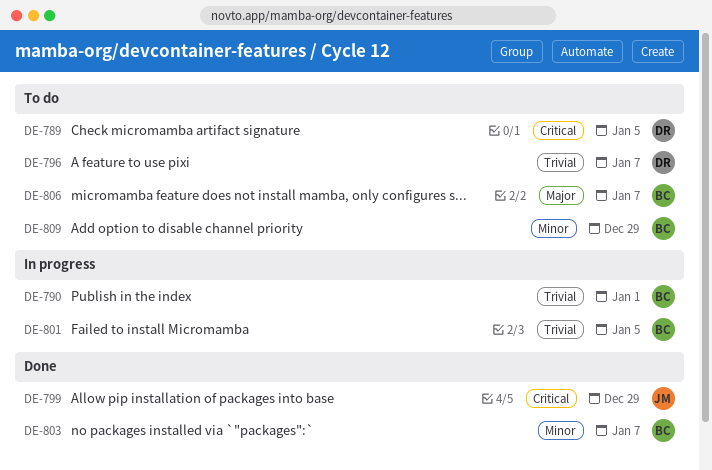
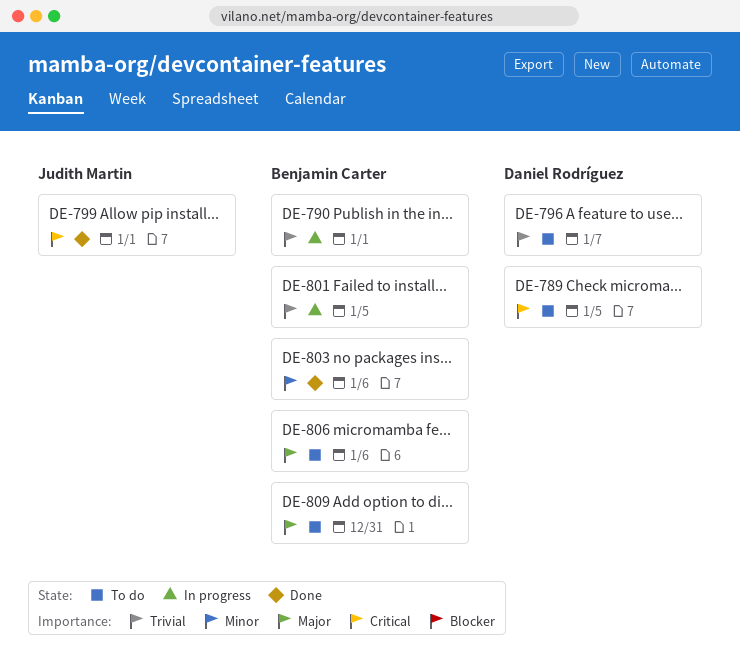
DE-799, due: Dec 29 -> Jan 1
DE-803, due: Jan 7 -> Jan 6
DE-806, due: Jan 7 -> Jan 6
DE-809, priority: Minor -> Major
DE-809, due: Dec 29 -> Dec 31

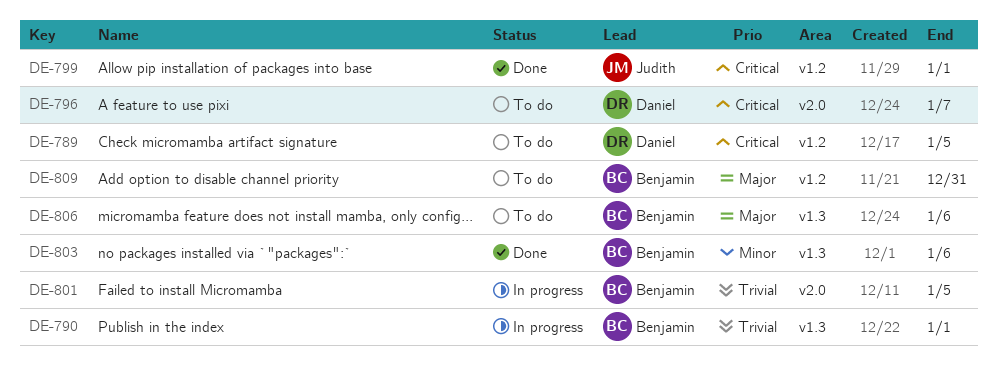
DE-796, priority: Trivial -> Critical

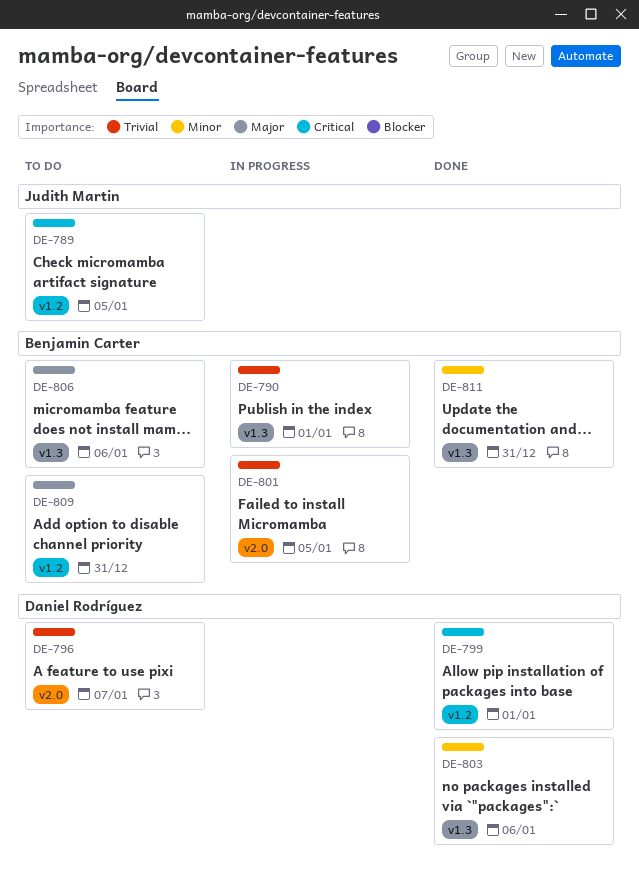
DE-789, owner: Daniel Rodríguez -> Judith Martin
DE-796, priority: Critical -> Trivial
DE-799, owner: Judith Martin -> Daniel Rodríguez
DE-803, owner: Benjamin Carter -> Daniel Rodríguez
DE-811: none -> present

